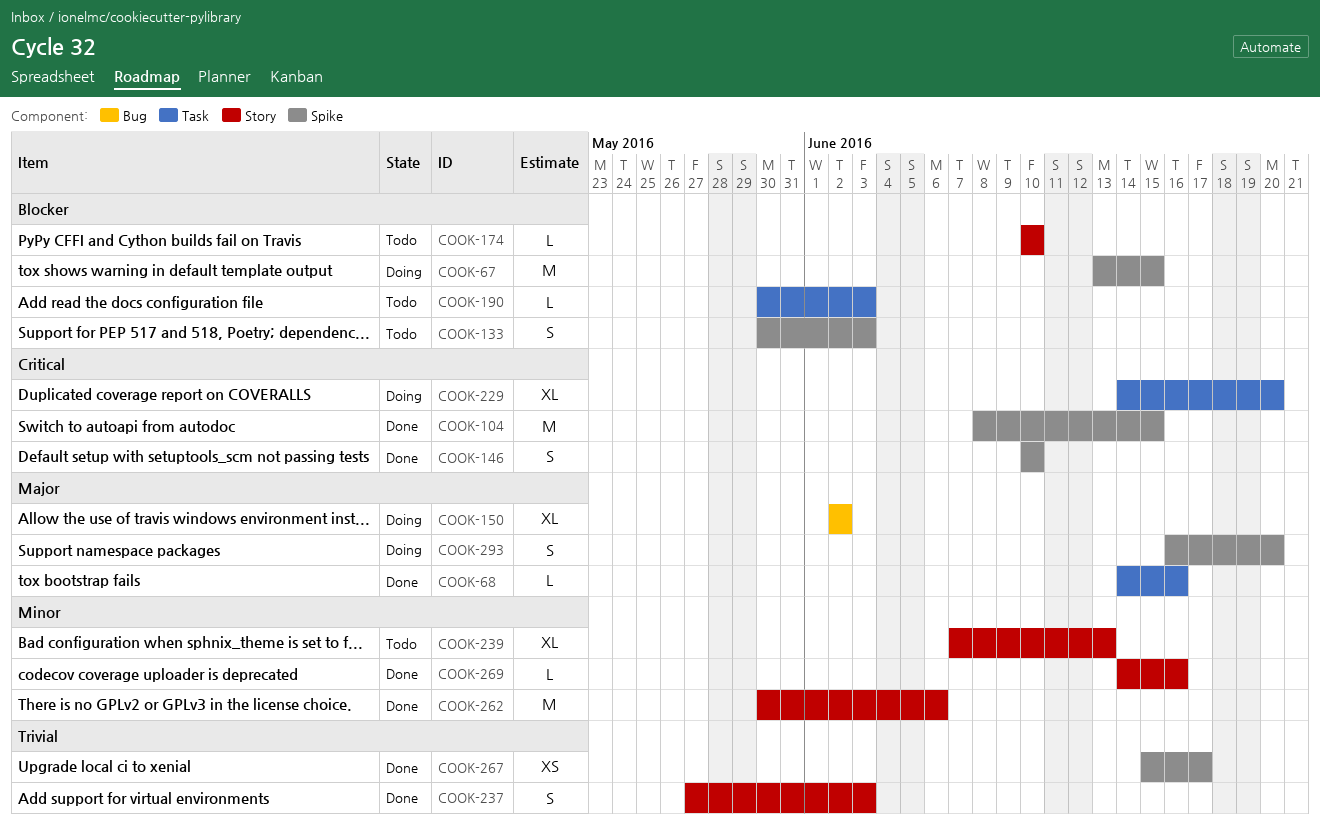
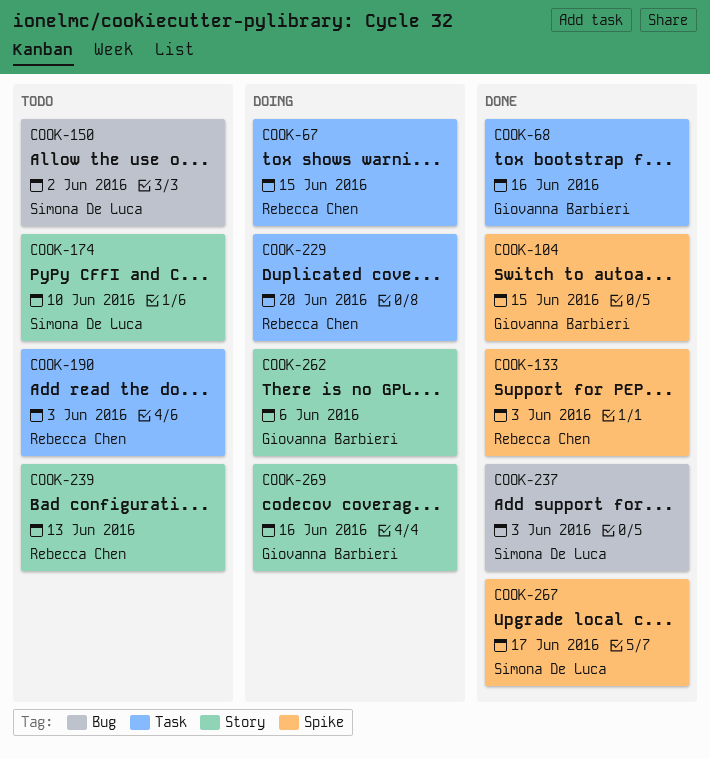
COOK-67, label: Spike -> Task
COOK-133, status: Todo -> Done
COOK-146: present -> none
COOK-150, status: Doing -> Todo
COOK-237, label: Story -> Bug
COOK-262, status: Done -> Doing
COOK-269, status: Done -> Doing
COOK-293: present -> none

